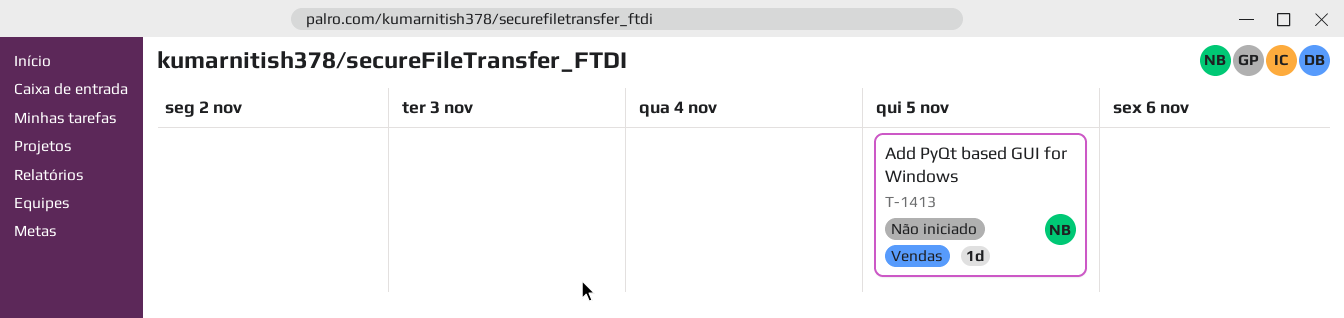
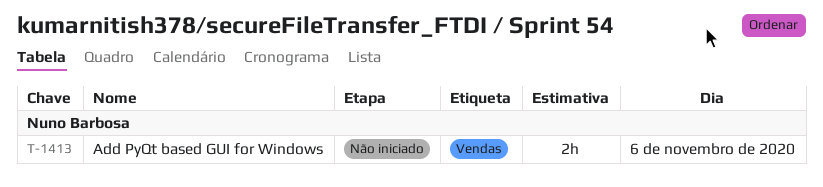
T-1413, estimate: 1d -> 2h
T-1413, day: Nov 5 -> Nov 6

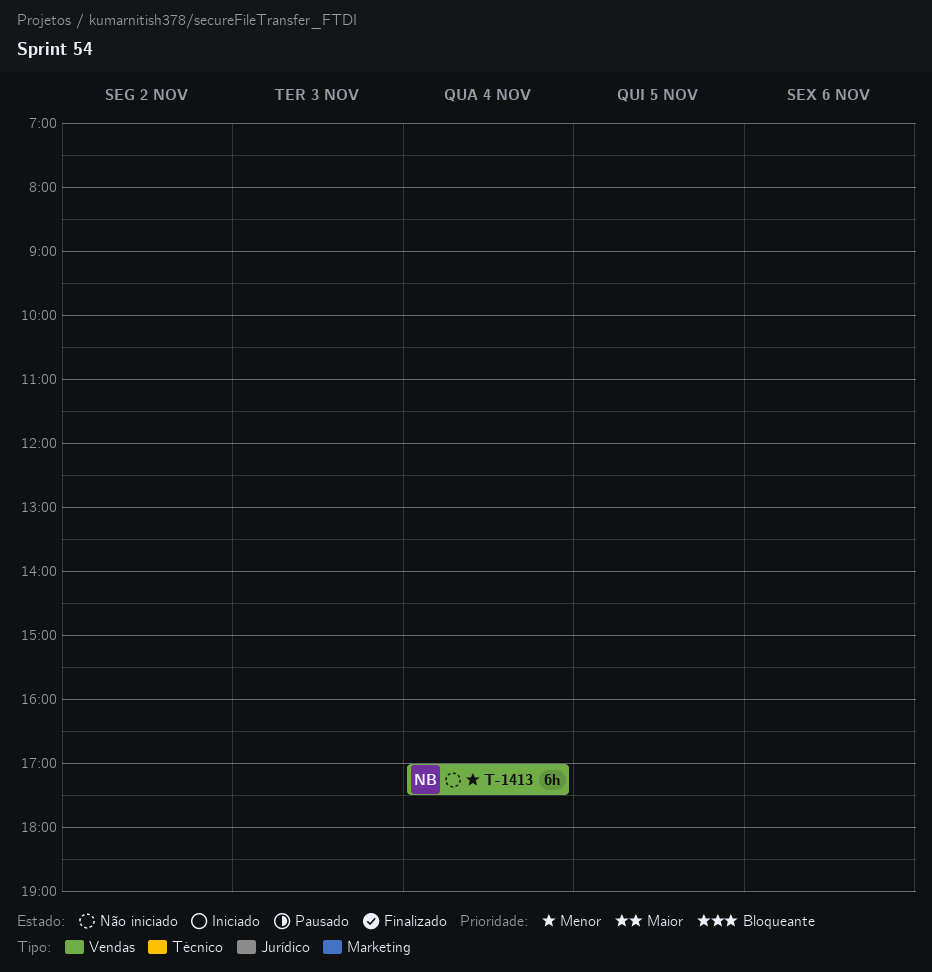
T-1413, estimate: 2h -> 6h
T-1413, day: Nov 6 -> Nov 4

